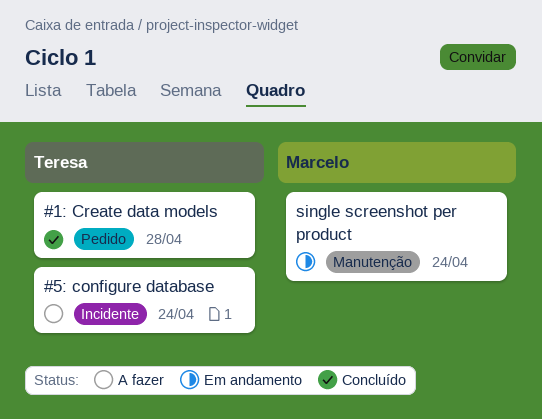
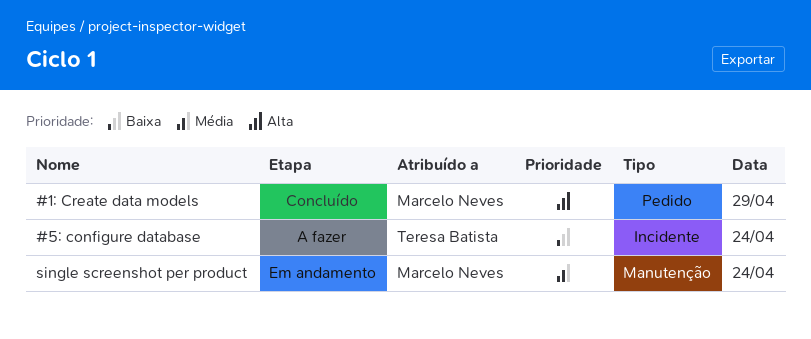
#1: Create data models, owner: Teresa Batista -> Marcelo Neves
#1: Create data models, day: Apr 28 -> Apr 29

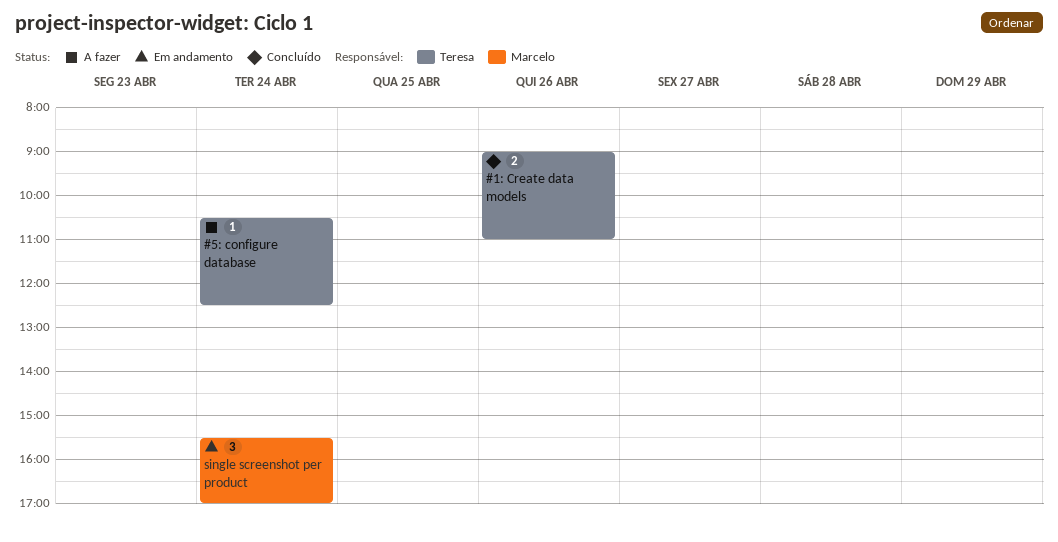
#1: Create data models, owner: Marcelo Neves -> Teresa Batista
#1: Create data models, day: Apr 29 -> Apr 26

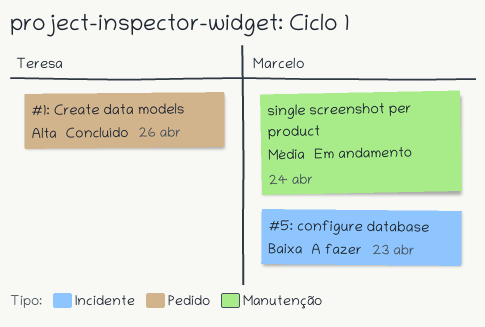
#5: configure database, owner: Teresa -> Marcelo
#5: configure database, day: Apr 24 -> Apr 23

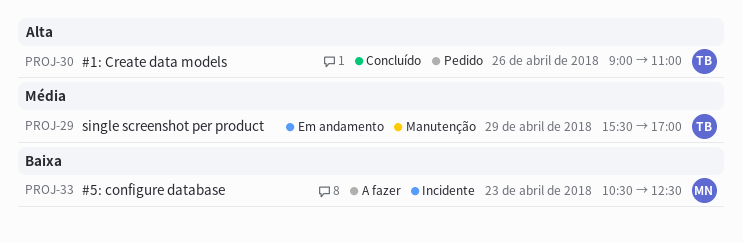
single screenshot per product, owner: Marcelo -> Teresa
single screenshot per product, day: Apr 24 -> Apr 29

